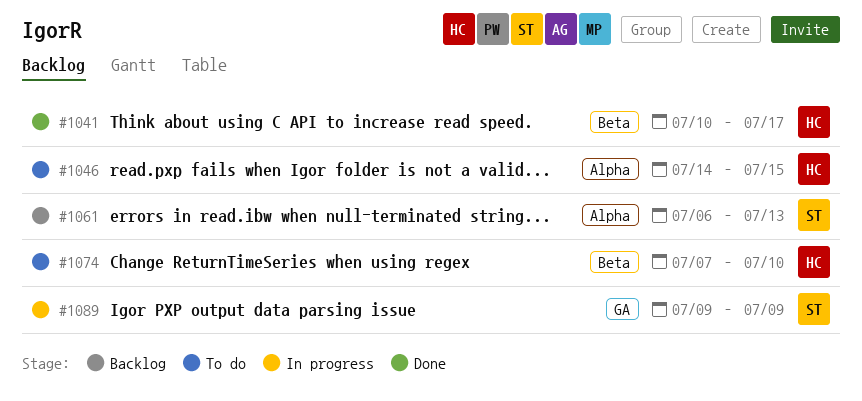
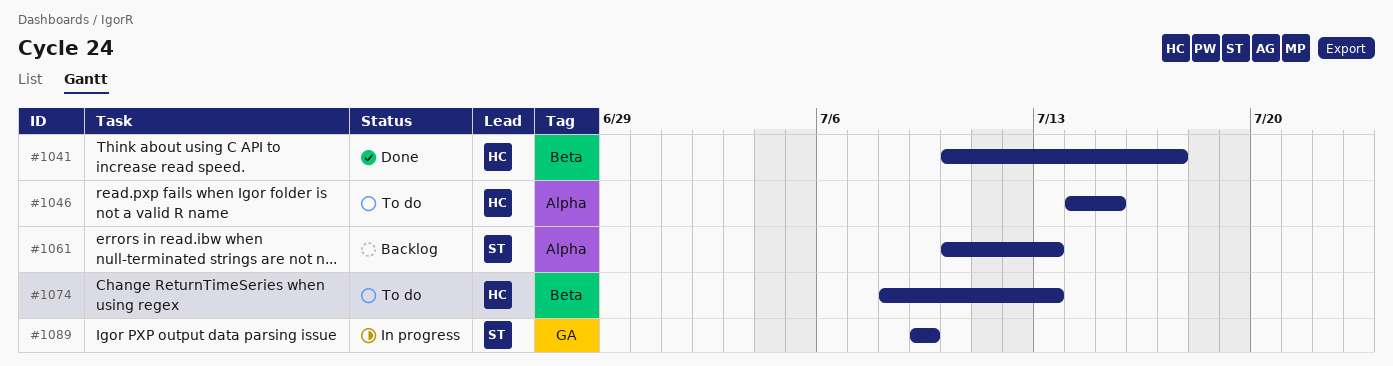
#1061, start: Jul 6 -> Jul 10
#1074, start: Jul 7 -> Jul 8
#1074, due: Jul 10 -> Jul 13

